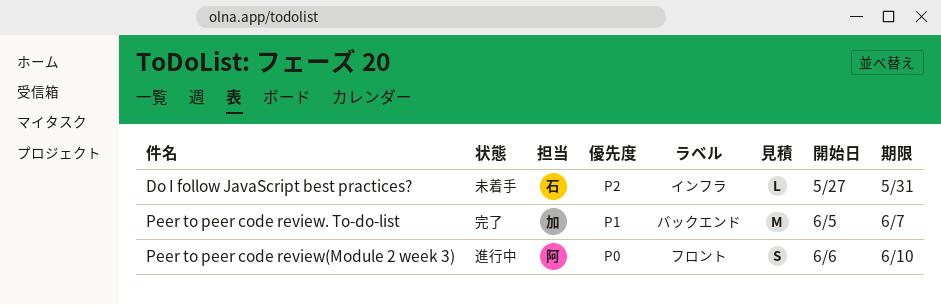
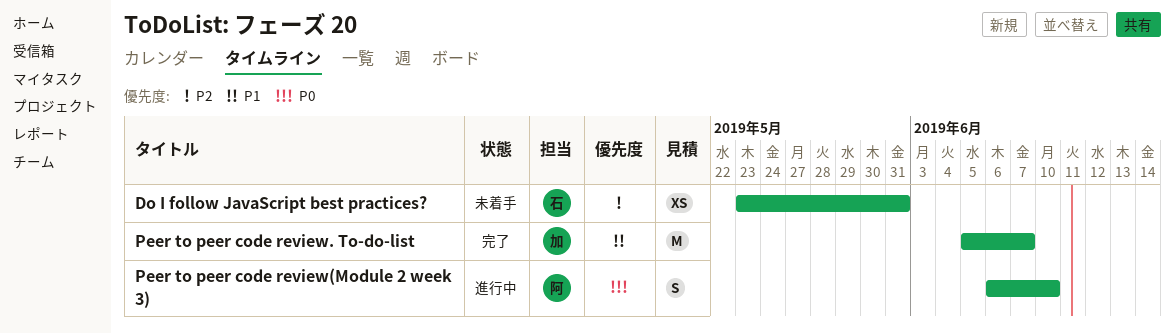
Do I follow JavaScript best practices?, estimate: L -> XS
Do I follow JavaScript best practices?, start: May 27 -> May 23

